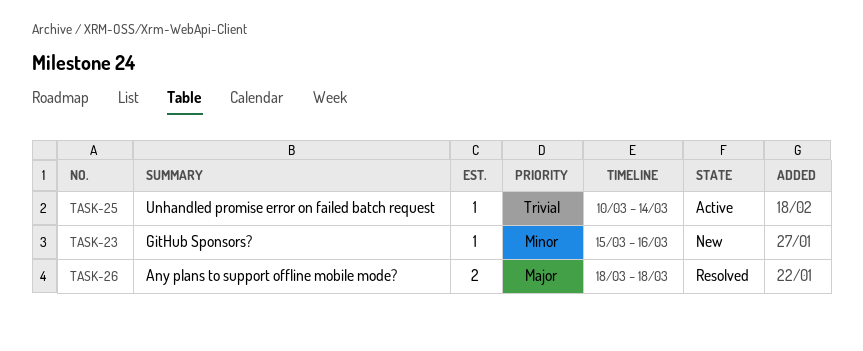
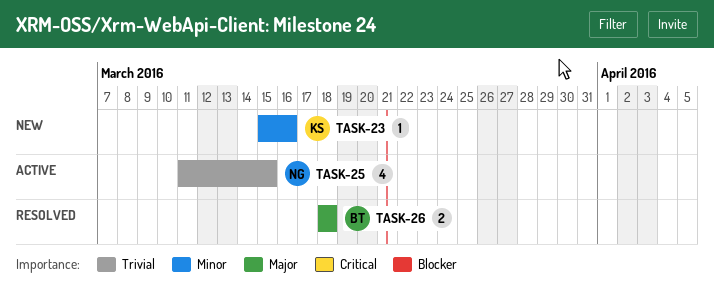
TASK-25, estimate: 1 -> 4
TASK-25, start: Mar 10 -> Mar 11
TASK-25, due: Mar 14 -> Mar 15

